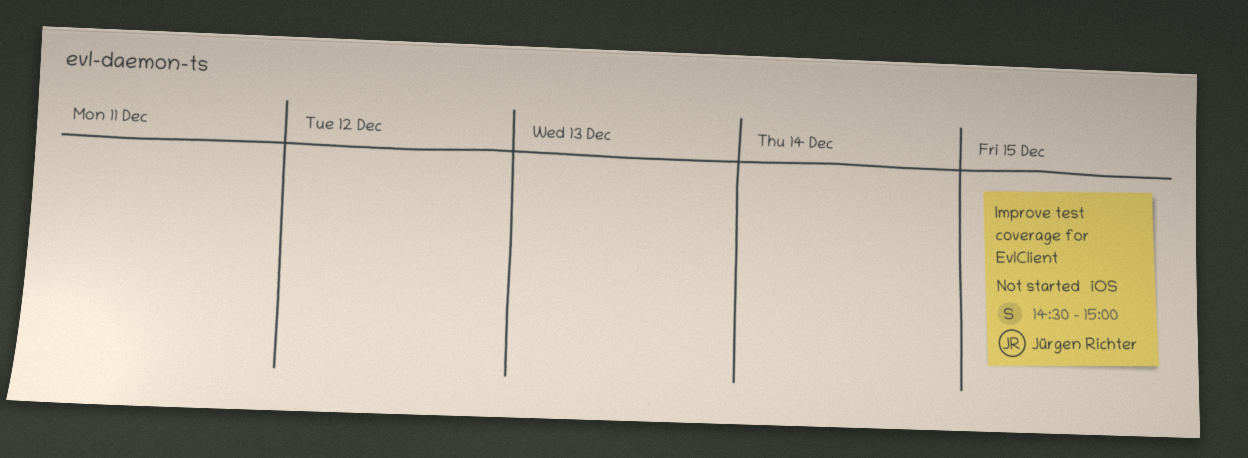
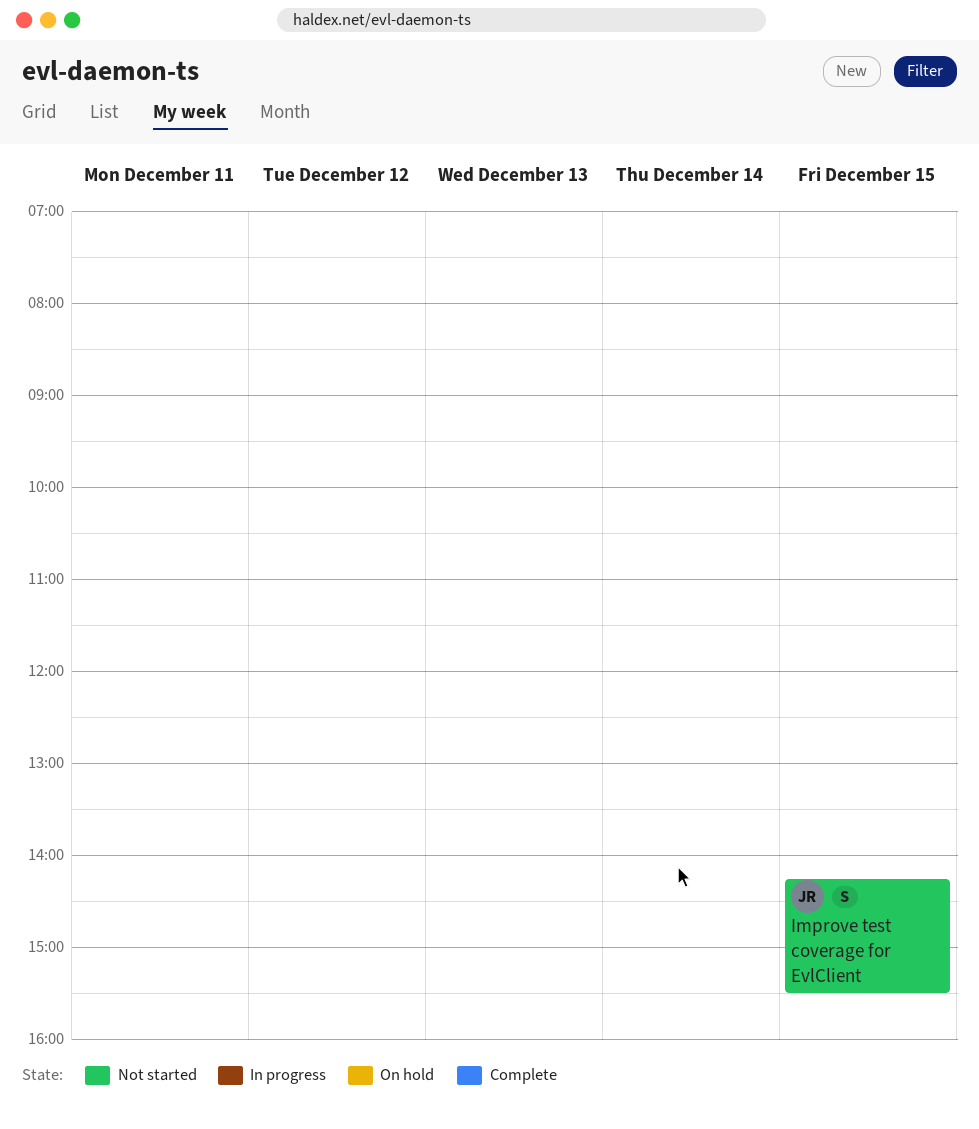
Improve test coverage for EvlClient, begins: 14:30 -> 14:15
Improve test coverage for EvlClient, ends: 15:00 -> 15:30

